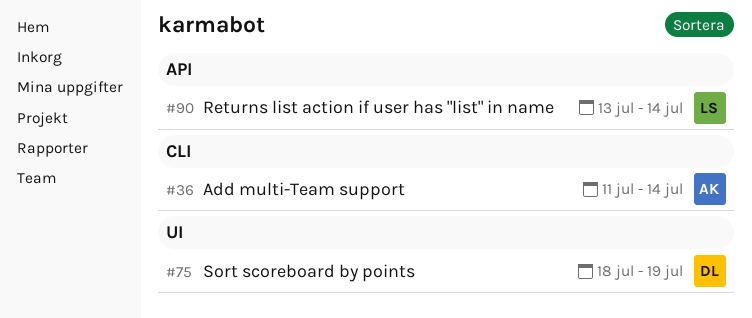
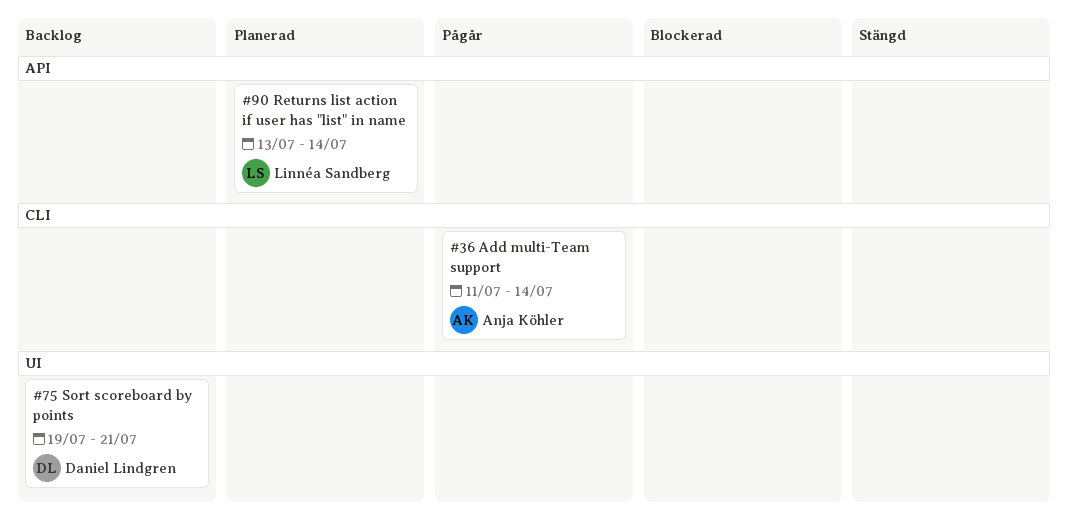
#75, start: Jul 18 -> Jul 19
#75, due: Jul 19 -> Jul 21

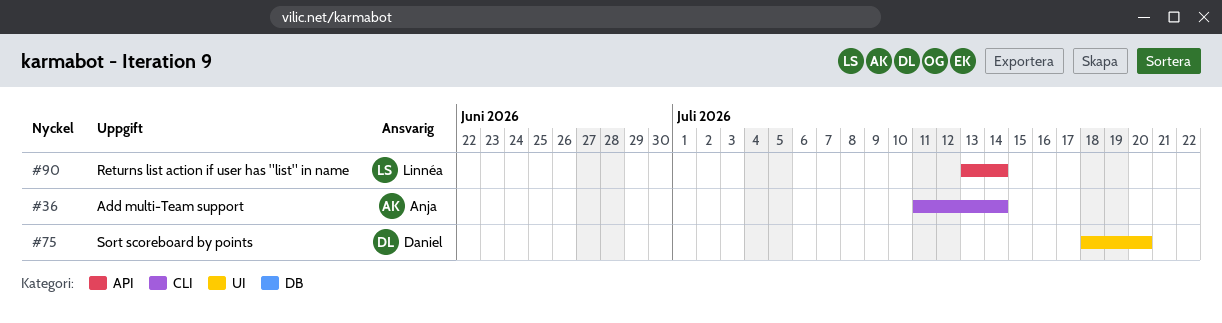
#75, start: Jul 19 -> Jul 18
#75, due: Jul 21 -> Jul 20

